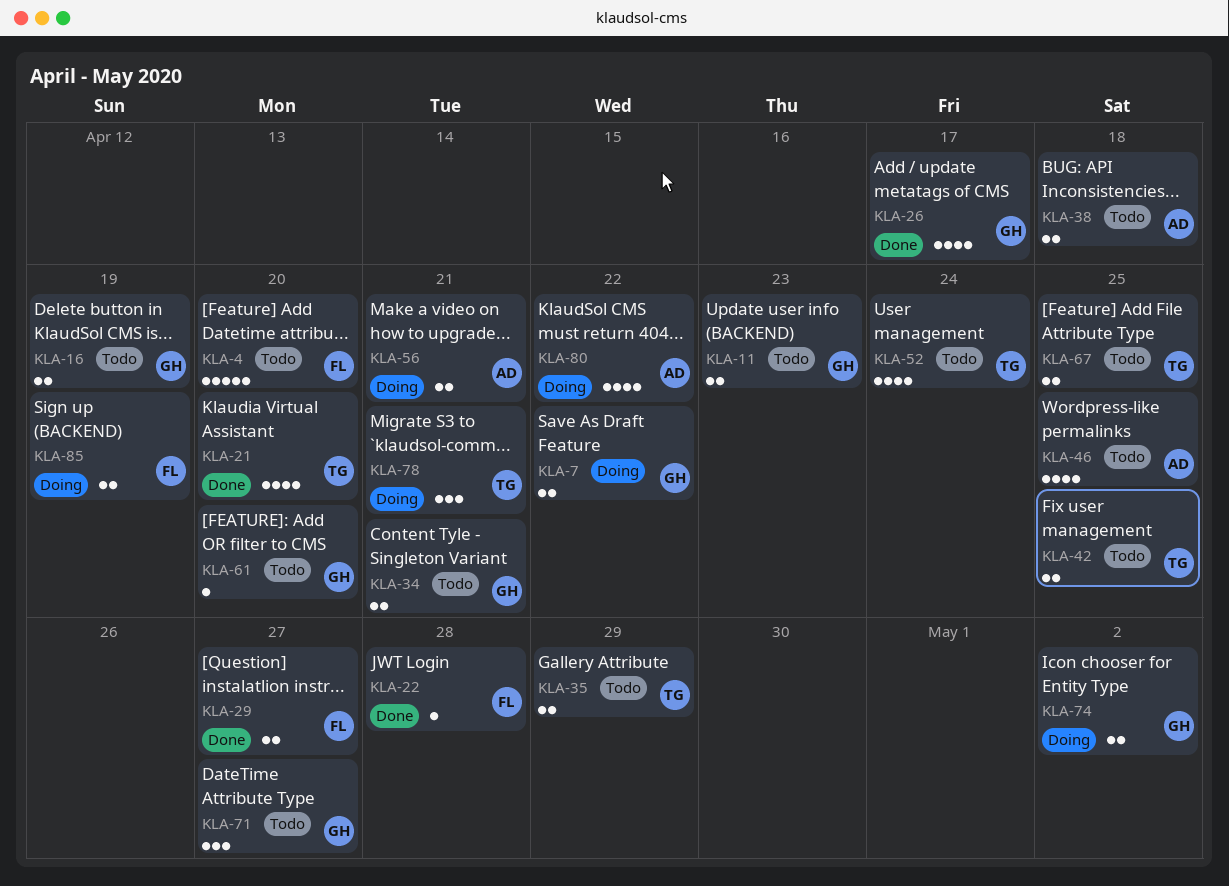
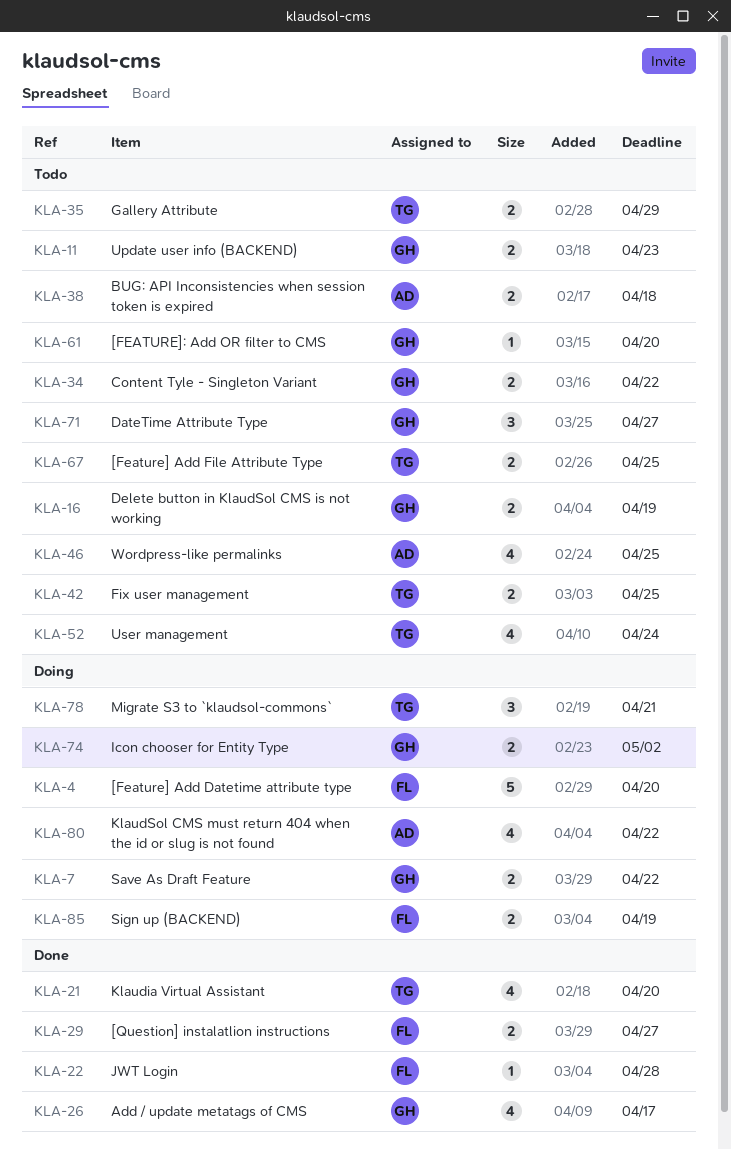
KLA-4, status: Todo -> Doing
KLA-34, due: Apr 21 -> Apr 22
KLA-56: present -> none

